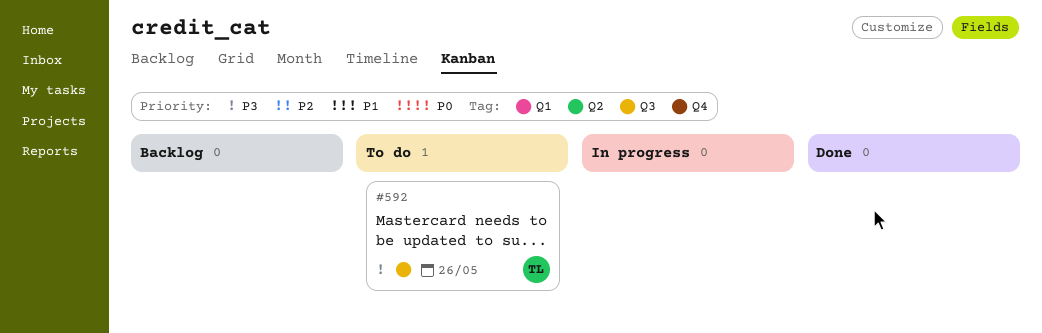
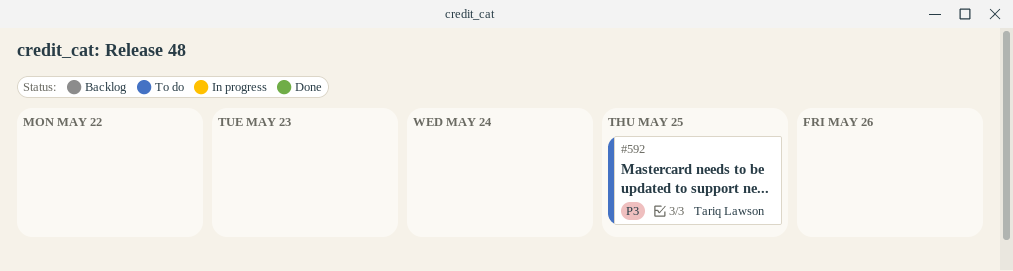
#592, due: May 26 -> May 25

